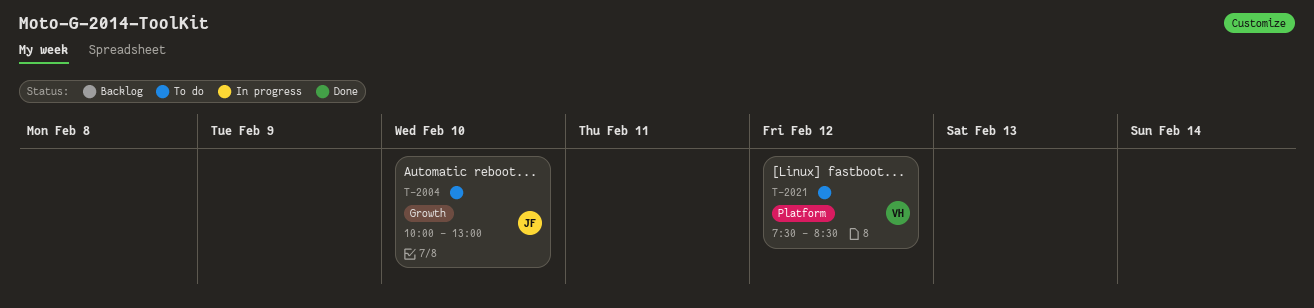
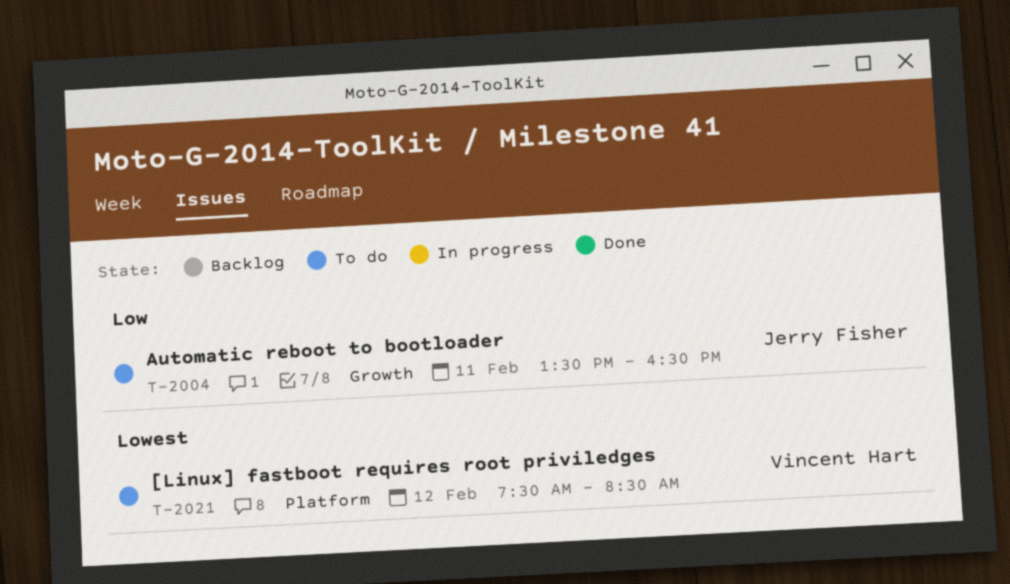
T-2004, day: Feb 10 -> Feb 11
T-2004, begins: 10:00 -> 13:30
T-2004, ends: 13:00 -> 16:30

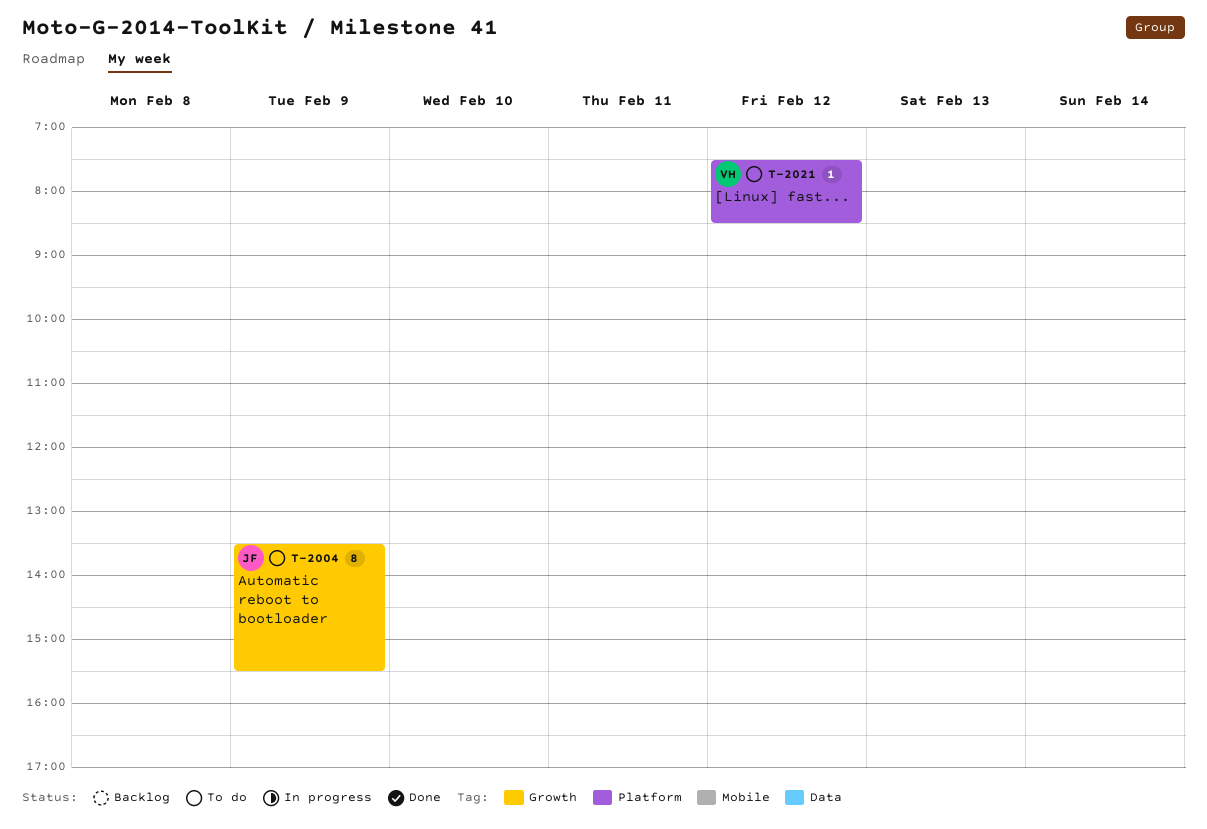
T-2004, day: Feb 11 -> Feb 9
T-2004, ends: 16:30 -> 15:30

